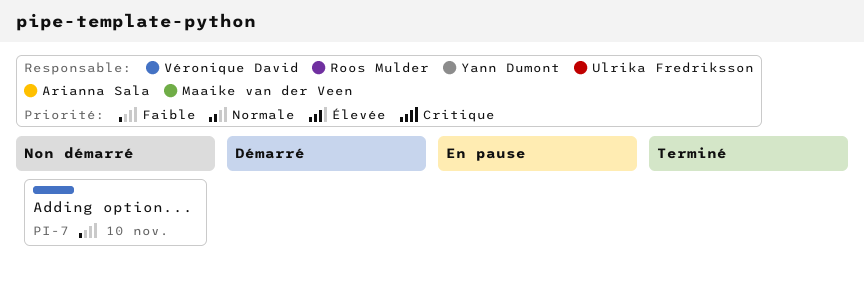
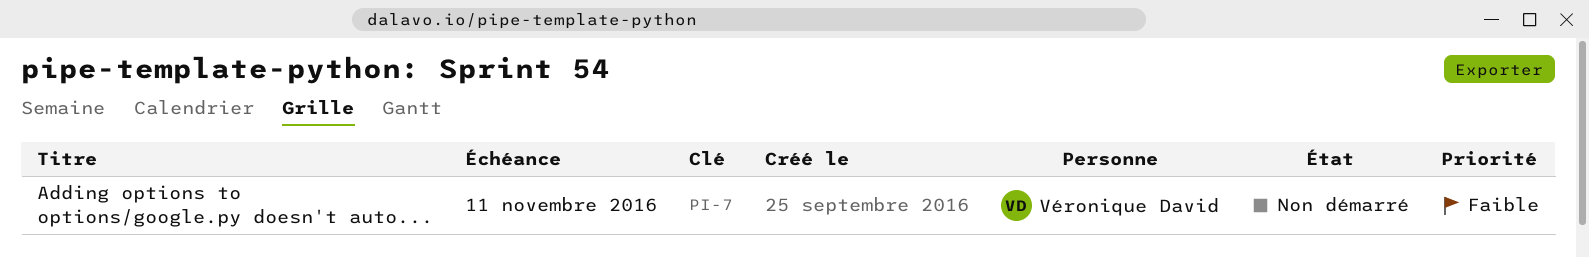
PI-7, due: Nov 10 -> Nov 11

